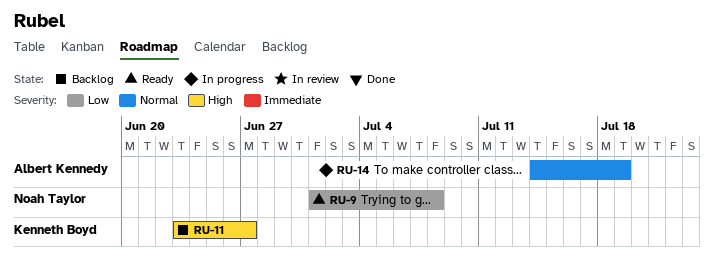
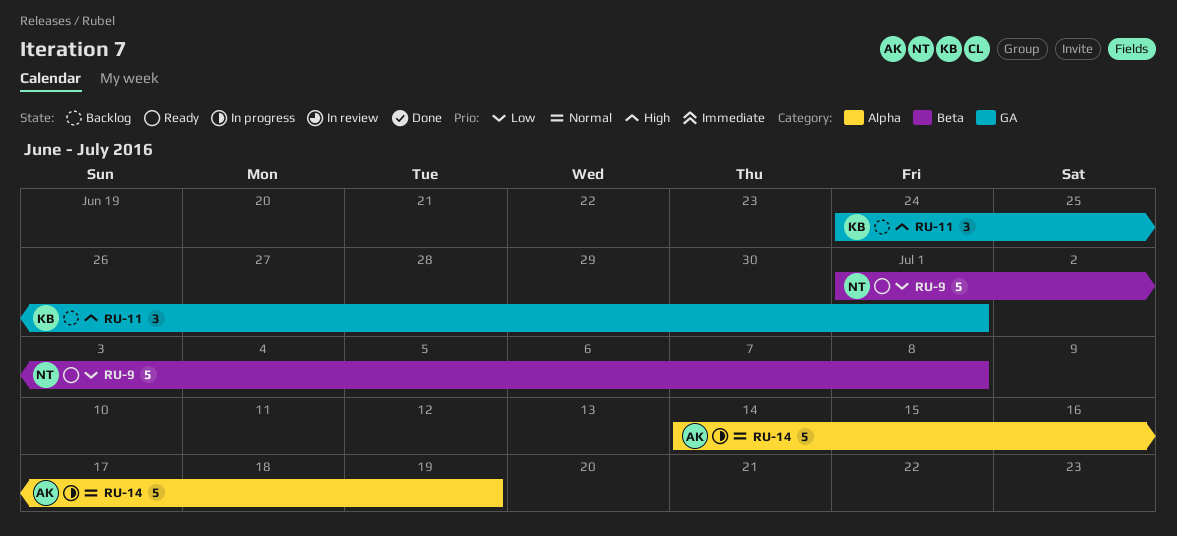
RU-11, start: Jun 23 -> Jun 24
RU-11, due: Jun 27 -> Jul 1

